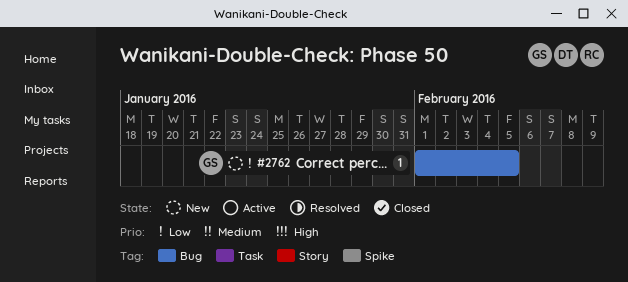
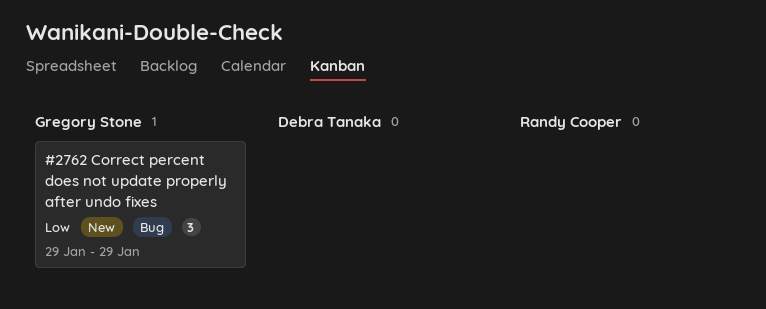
#2762, estimate: 1 -> 3
#2762, start: Feb 1 -> Jan 29
#2762, due: Feb 5 -> Jan 29

